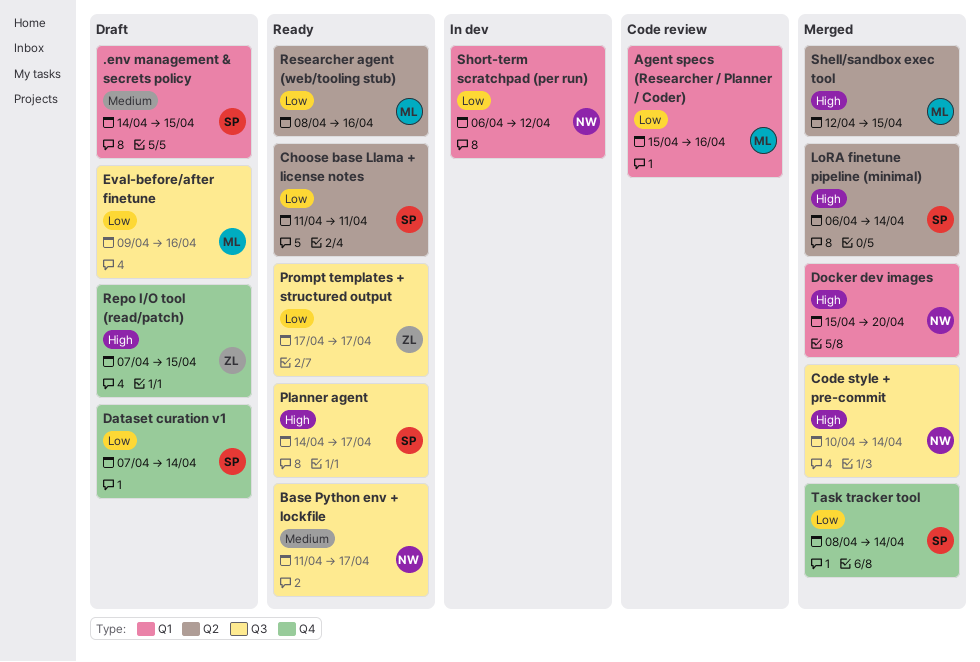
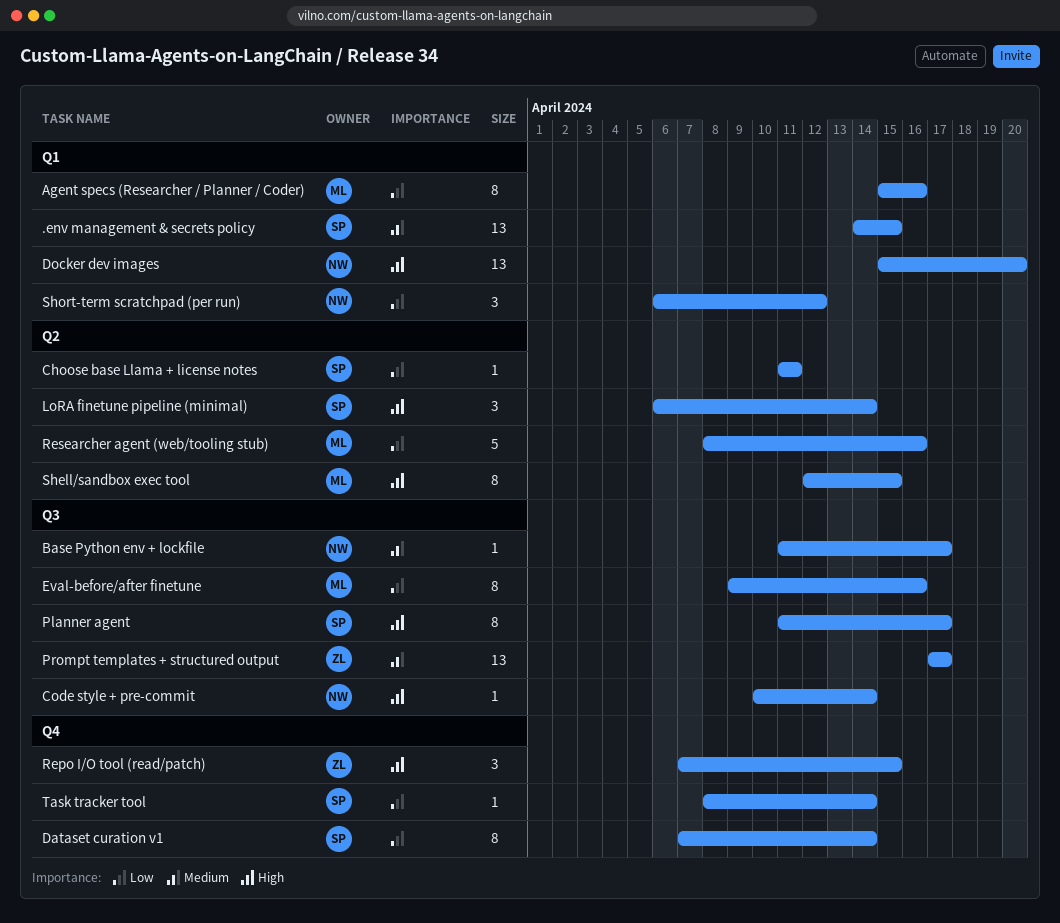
Planner agent, start: Apr 14 -> Apr 11
Prompt templates + structured output, priority: Low -> Medium

